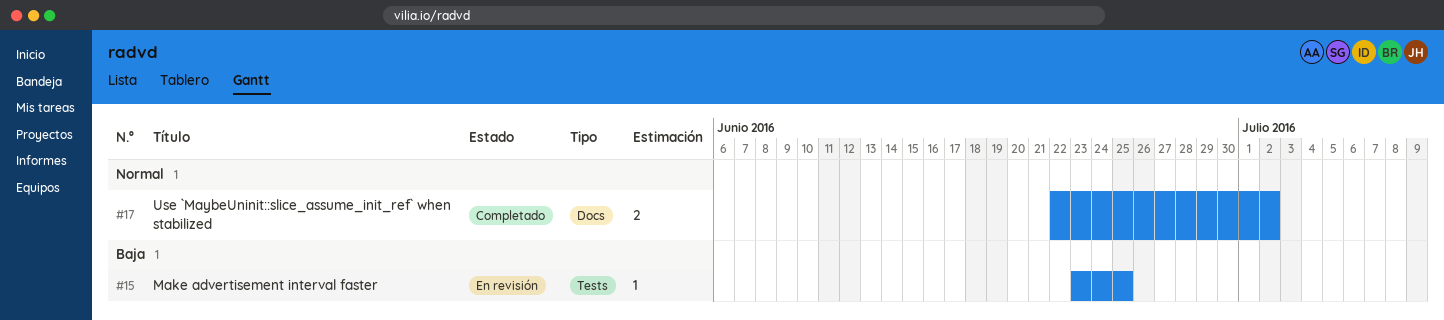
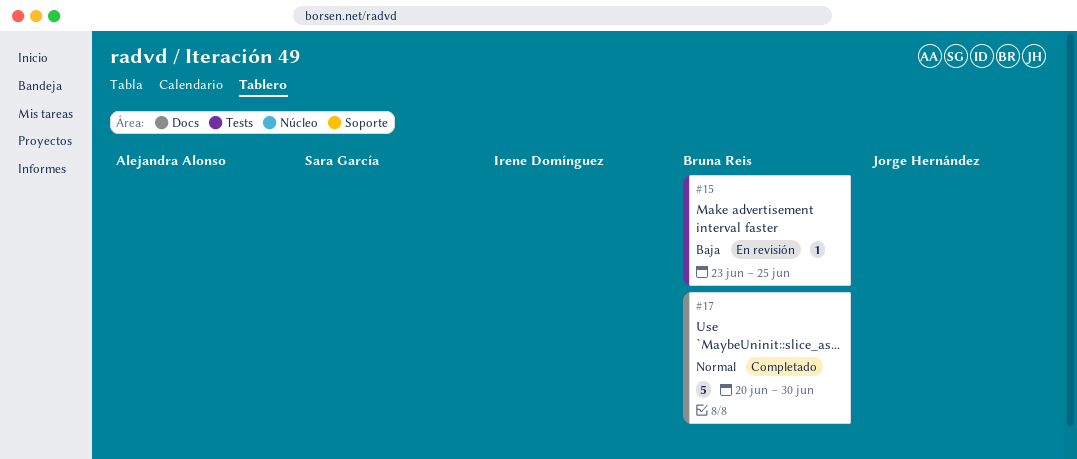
#17, estimate: 2 -> 5
#17, start: Jun 22 -> Jun 20
#17, due: Jul 2 -> Jun 30

